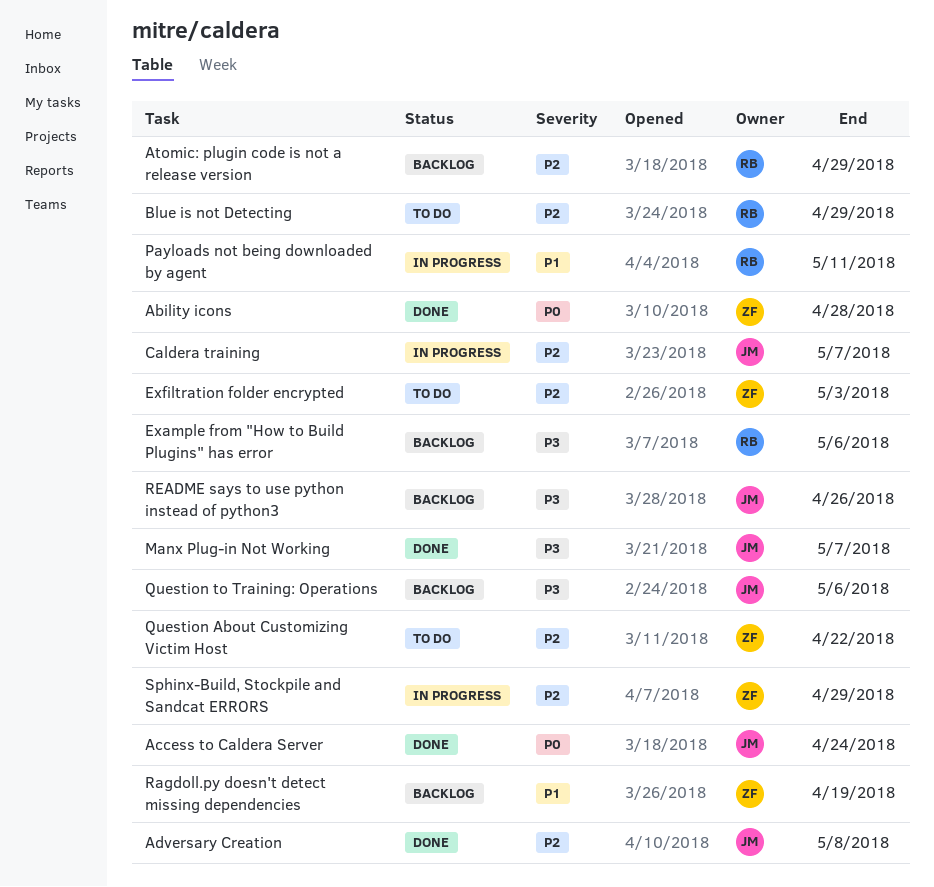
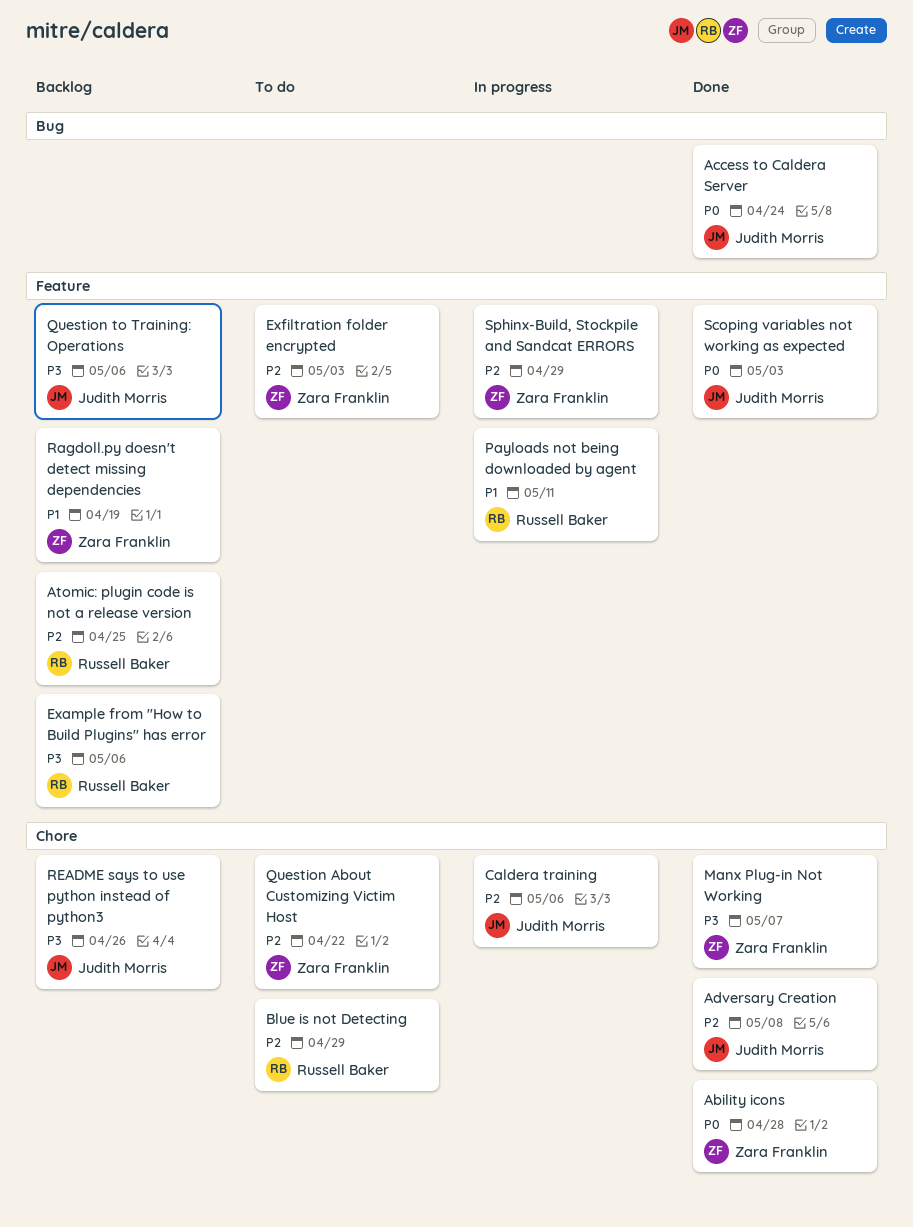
Atomic: plugin code is not a release version, due: Apr 29 -> Apr 25
Caldera training, due: May 7 -> May 6
Manx Plug-in Not Working, owner: Judith Morris -> Zara Franklin
Scoping variables not working as expected: none -> present

